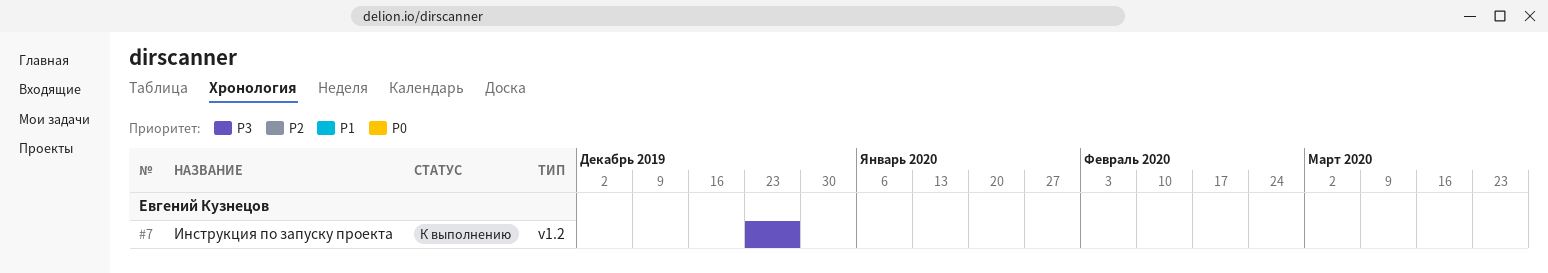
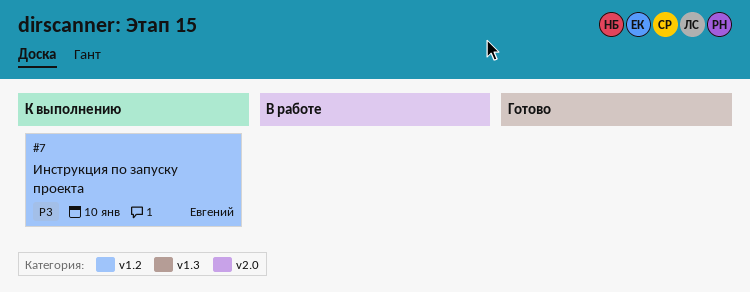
#7, due: Dec 27 -> Jan 10

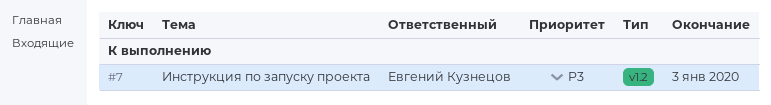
#7, due: Jan 10 -> Jan 3

